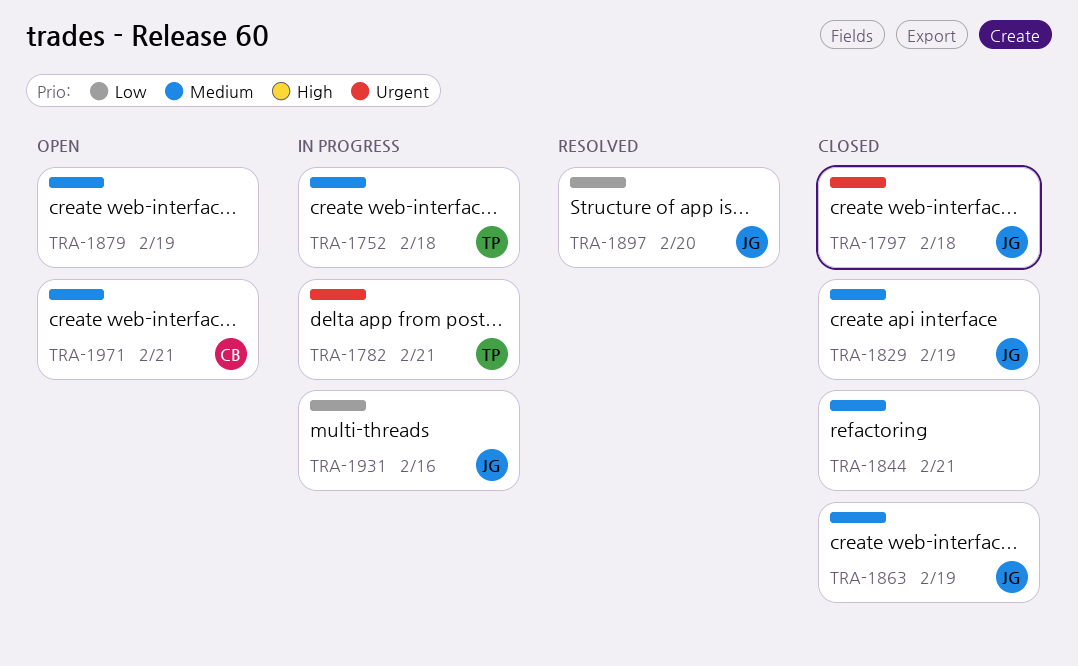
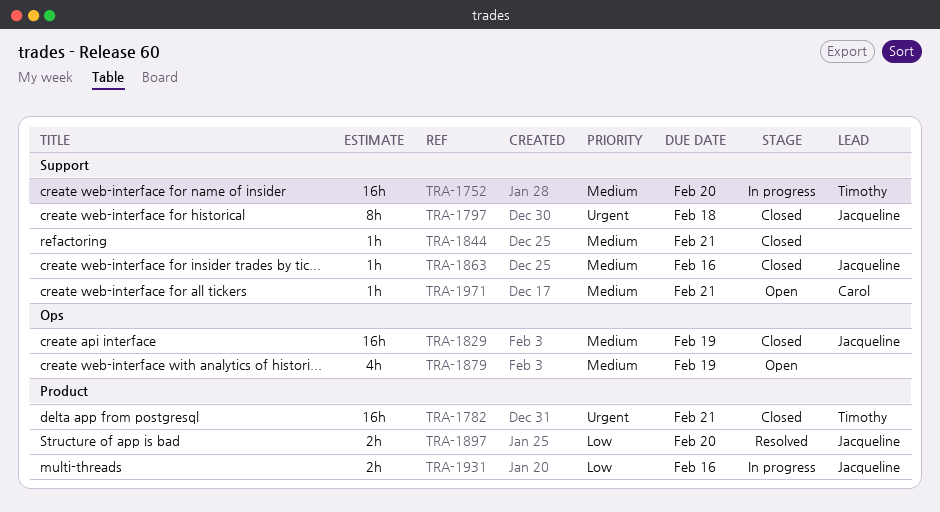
TRA-1752, due: Feb 18 -> Feb 20
TRA-1782, status: In progress -> Closed
TRA-1863, due: Feb 19 -> Feb 16

